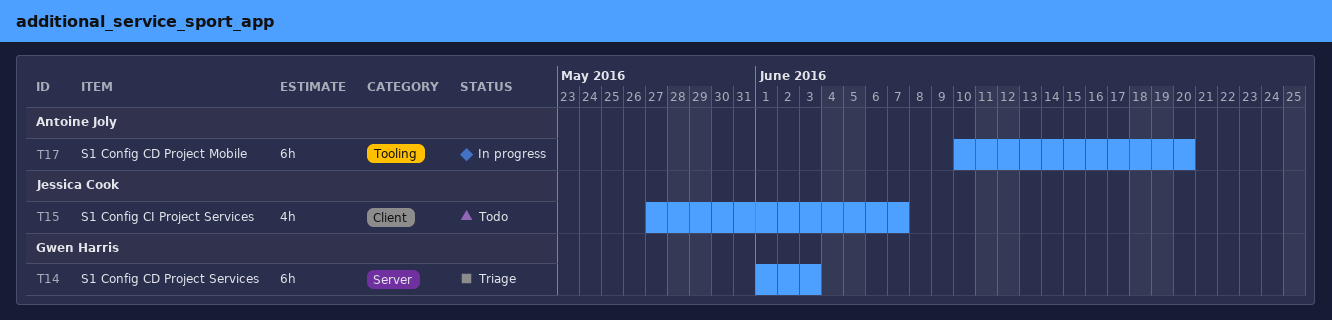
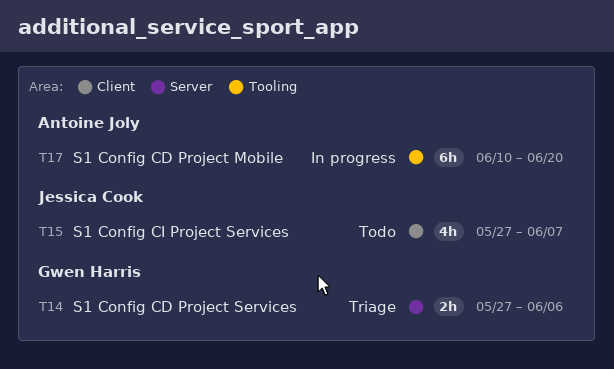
T14, estimate: 6h -> 2h
T14, start: Jun 1 -> May 27
T14, due: Jun 3 -> Jun 6

